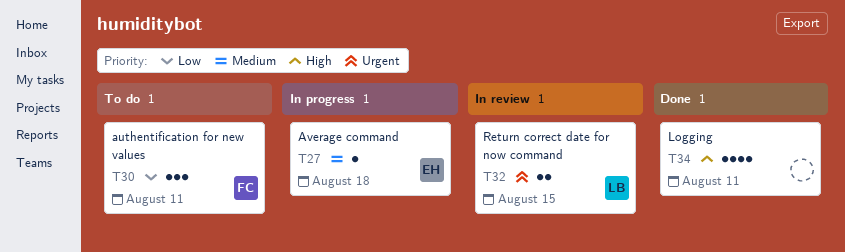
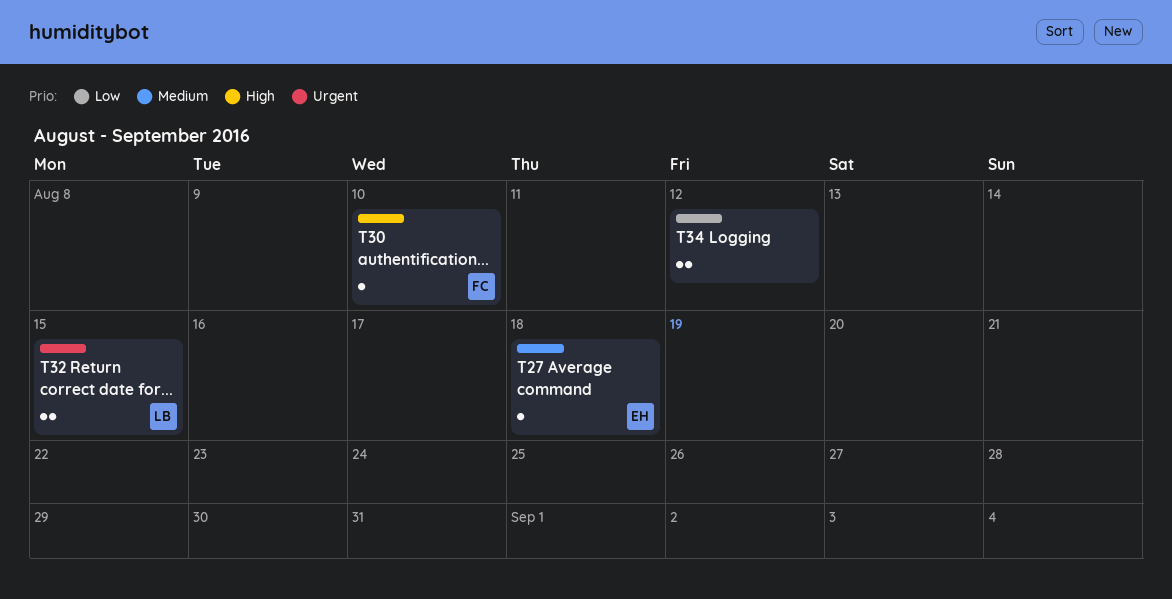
T30, priority: Low -> High
T30, estimate: 3 -> 1
T30, due: Aug 11 -> Aug 10
T34, priority: High -> Low
T34, estimate: 4 -> 2
T34, due: Aug 11 -> Aug 12

